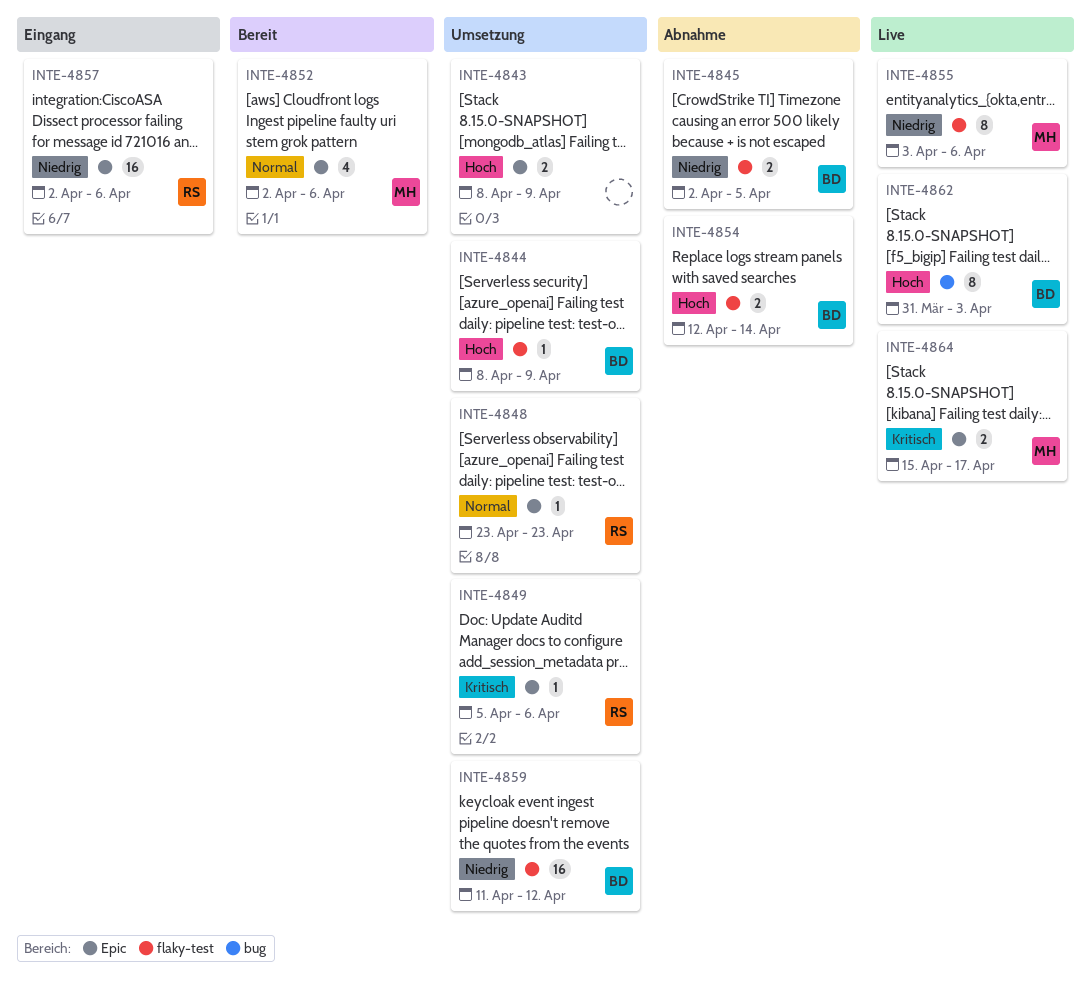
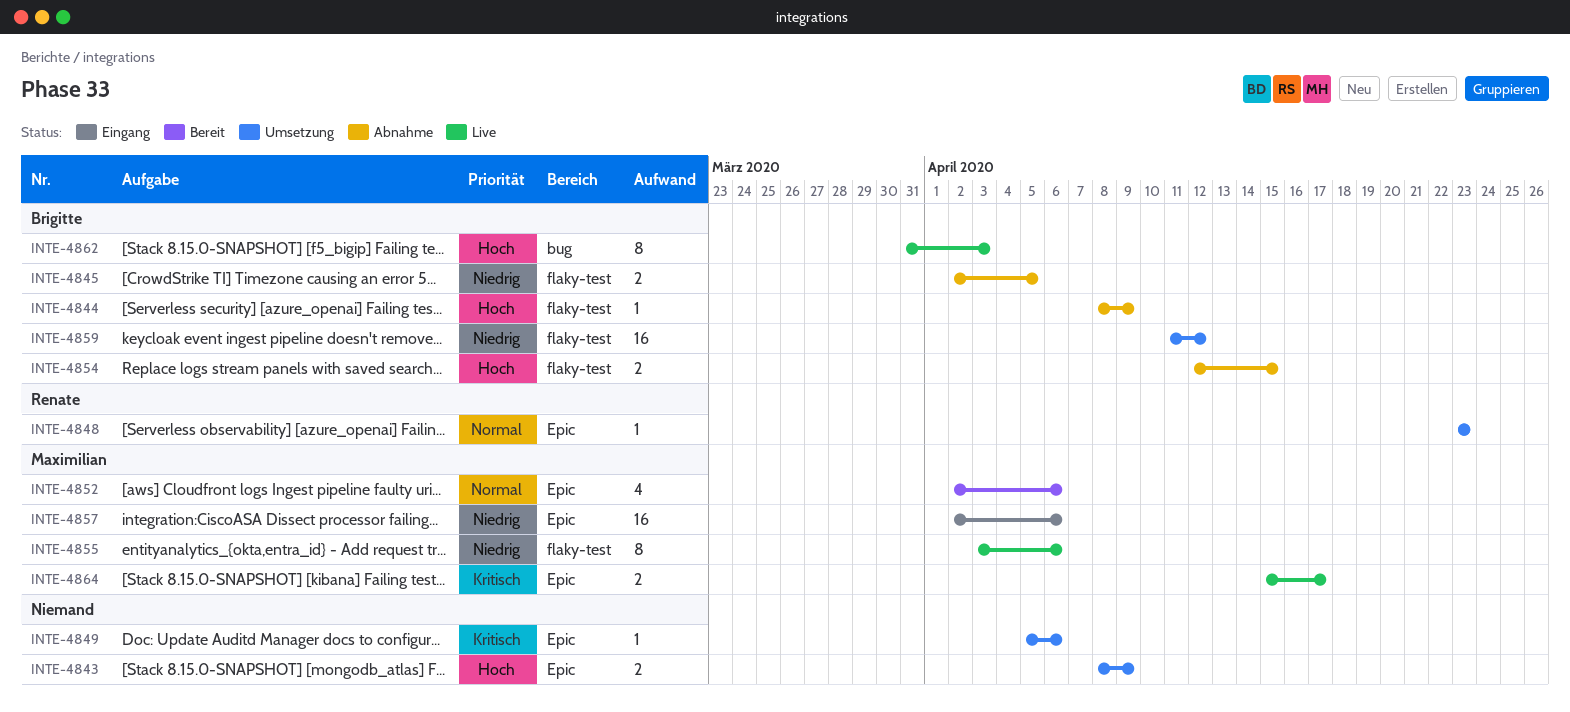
INTE-4844, status: Umsetzung -> Abnahme
INTE-4849, owner: Renate -> none
INTE-4854, due: Apr 14 -> Apr 15
INTE-4857, owner: Renate -> Maximilian

